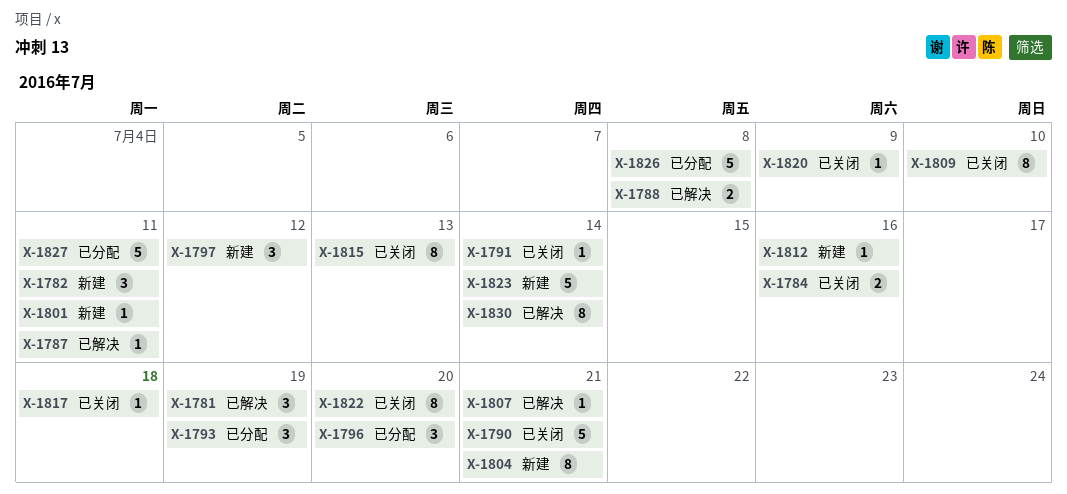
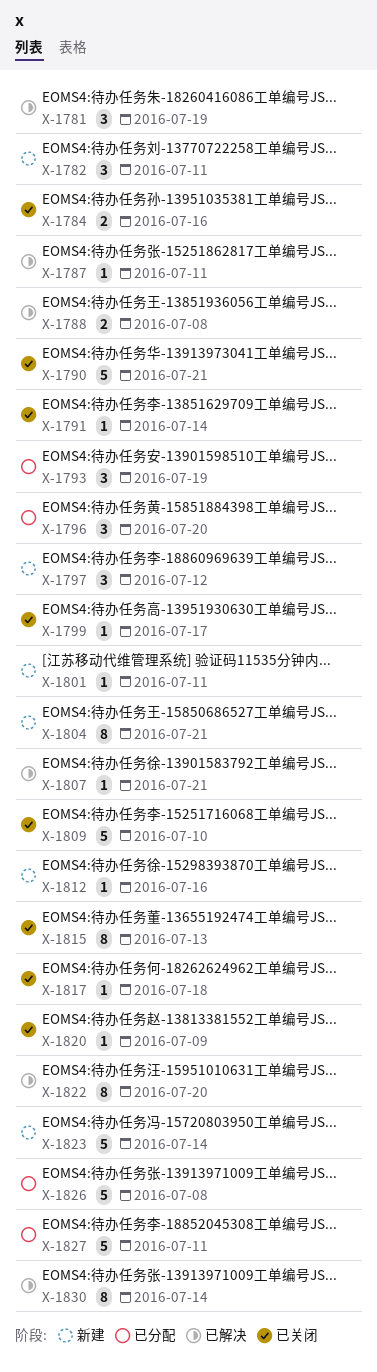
X-1799: none -> present
X-1809, estimate: 8 -> 5
X-1822, status: 已关闭 -> 已解决

